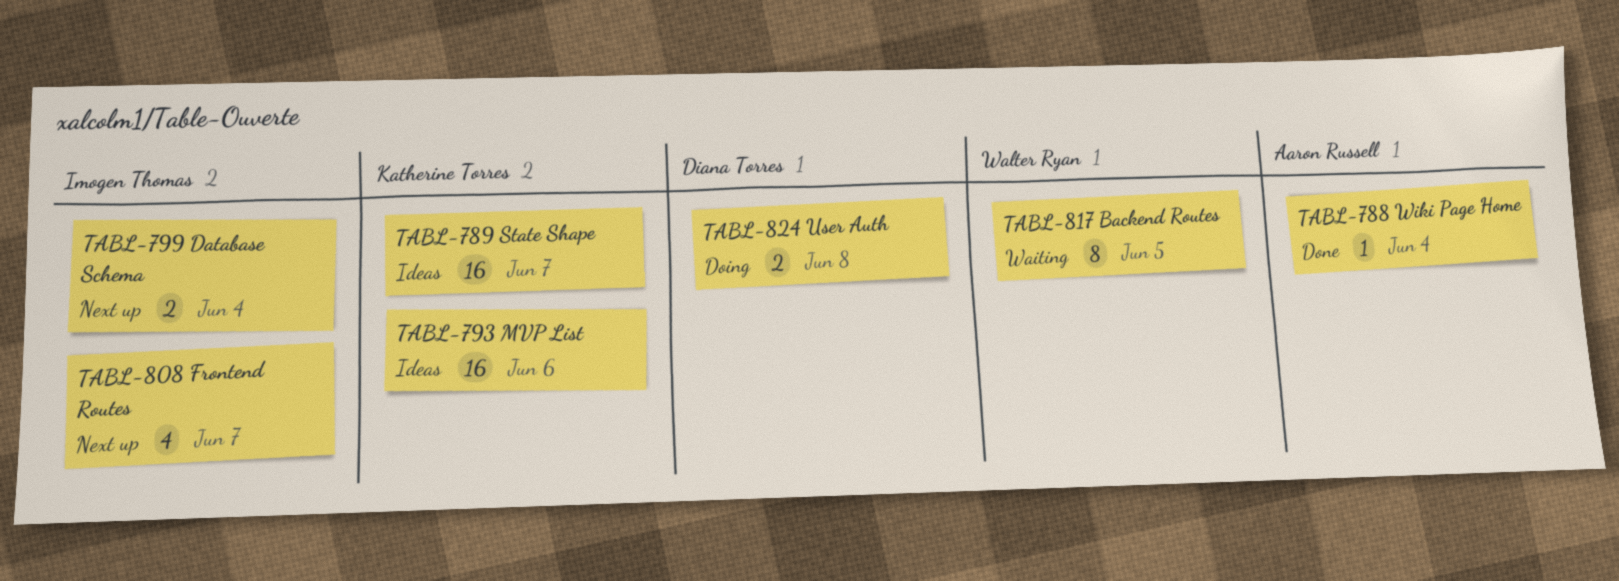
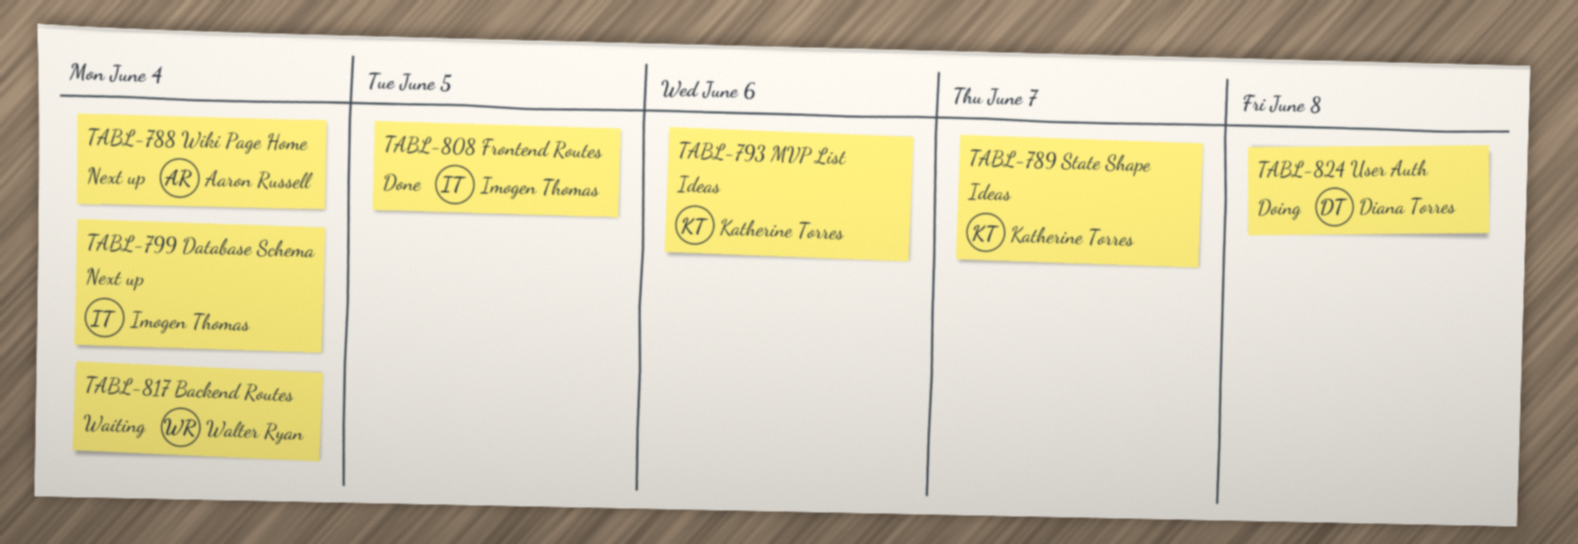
TABL-788, status: Done -> Next up
TABL-808, status: Next up -> Done
TABL-808, due: Jun 7 -> Jun 5
TABL-817, due: Jun 5 -> Jun 4

